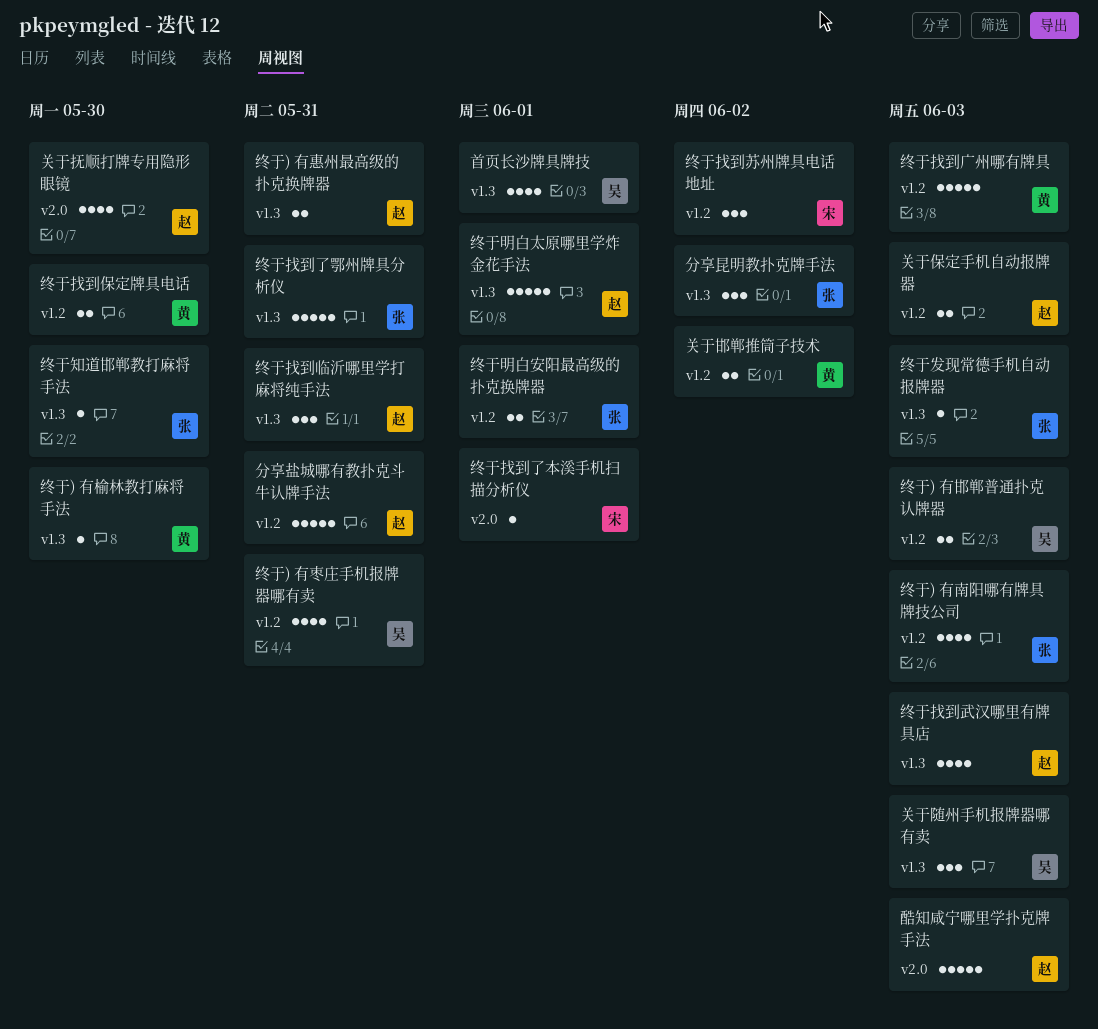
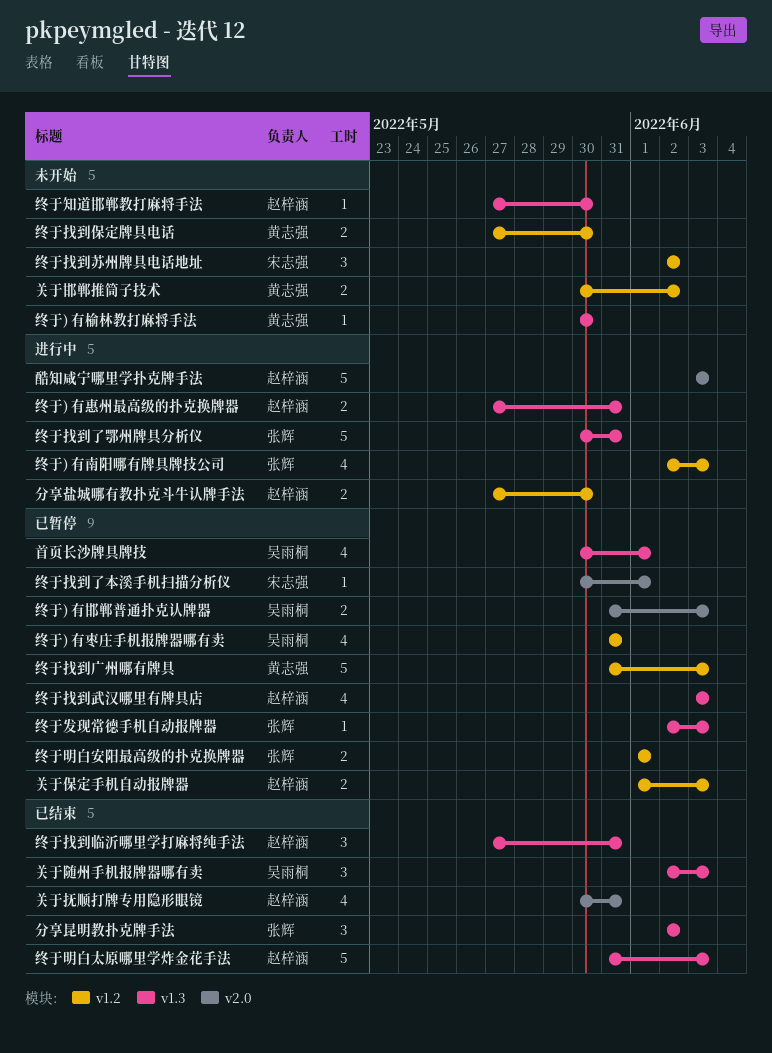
关于抚顺打牌专用隐形眼镜, due: May 30 -> May 31
分享盐城哪有教扑克斗牛认牌手法, estimate: 5 -> 2
分享盐城哪有教扑克斗牛认牌手法, due: May 31 -> May 30
终于) 有邯郸普通扑克认牌器, label: v1.2 -> v2.0
终于明白太原哪里学炸金花手法, due: Jun 1 -> Jun 3
终于知道邯郸教打麻将手法, owner: 张辉 -> 赵梓涵

